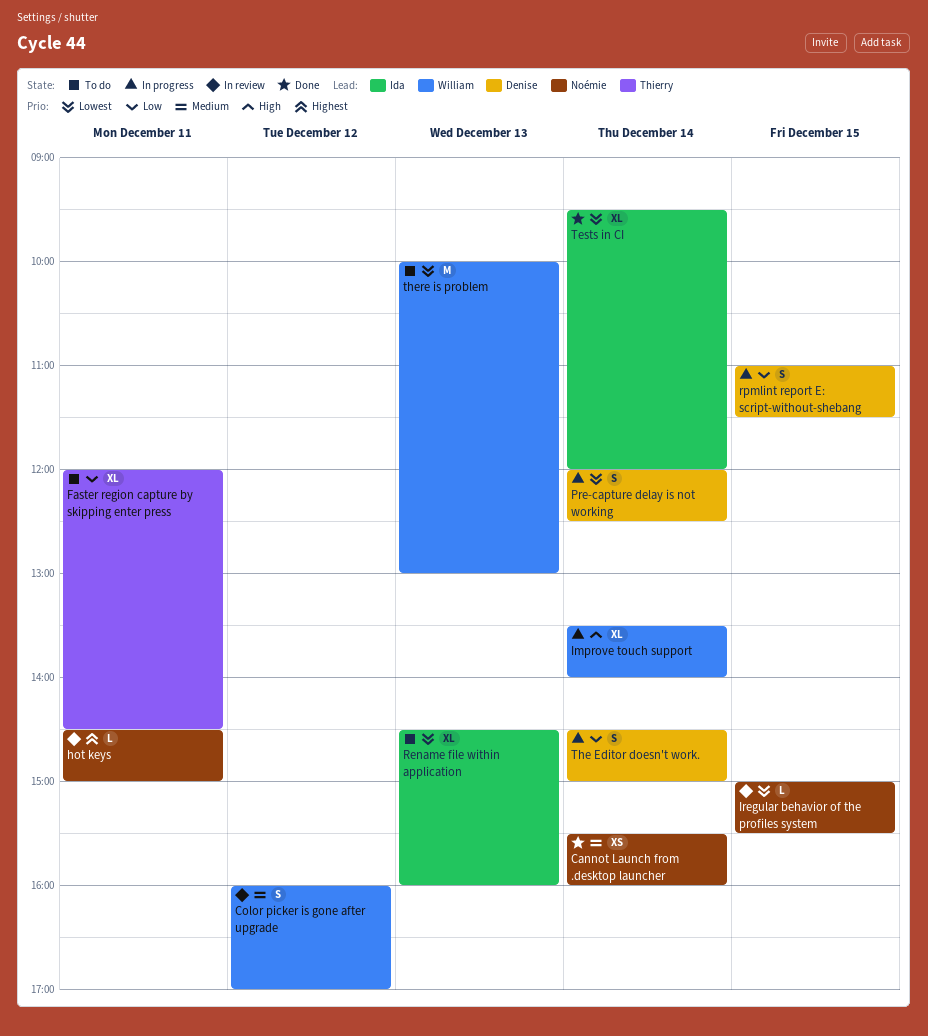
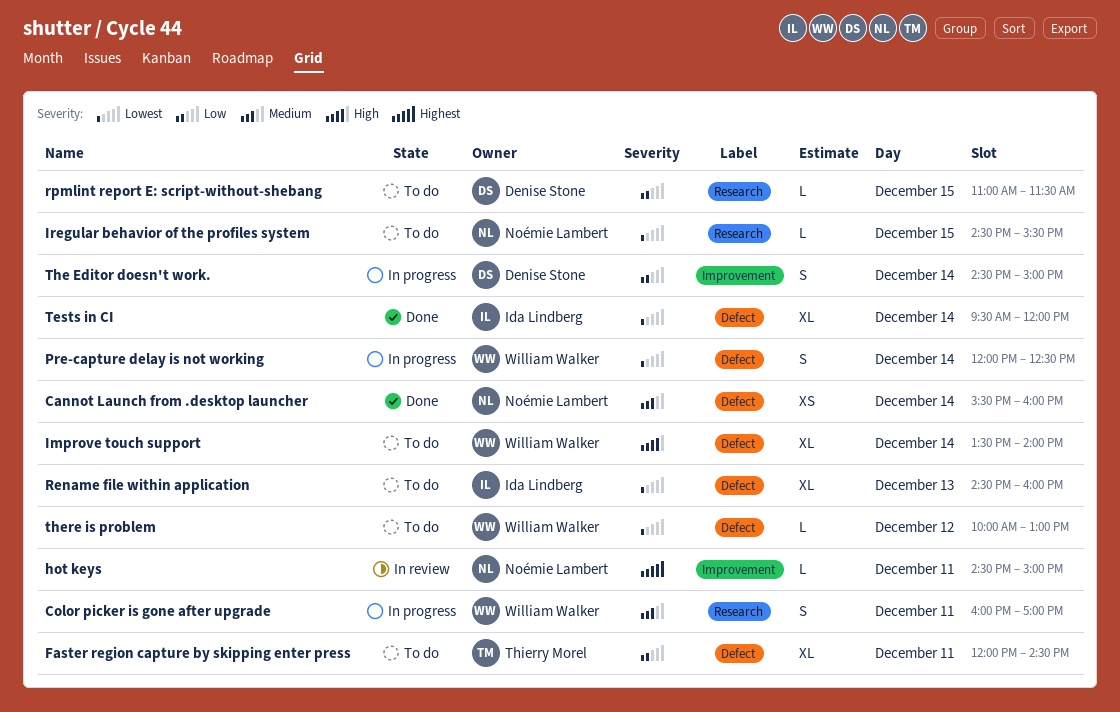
Color picker is gone after upgrade, status: In review -> In progress
Color picker is gone after upgrade, day: Dec 12 -> Dec 11
Improve touch support, status: In progress -> To do
Iregular behavior of the profiles system, status: In review -> To do
Iregular behavior of the profiles system, begins: 15:00 -> 14:30
Pre-capture delay is not working, owner: Denise Stone -> William Walker
rpmlint report E: script-without-shebang, status: In progress -> To do
rpmlint report E: script-without-shebang, estimate: S -> L
there is problem, estimate: M -> L
there is problem, day: Dec 13 -> Dec 12

